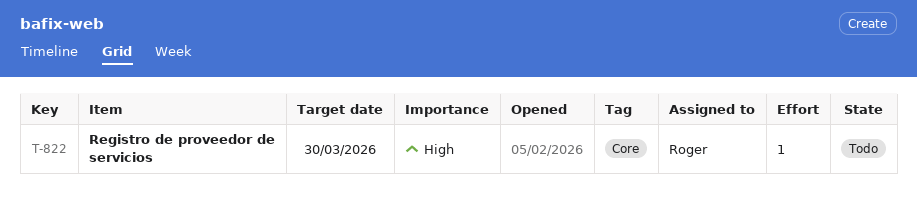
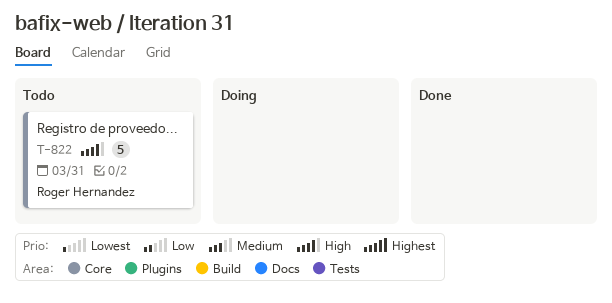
T-822, estimate: 1 -> 5
T-822, due: Mar 30 -> Mar 31

